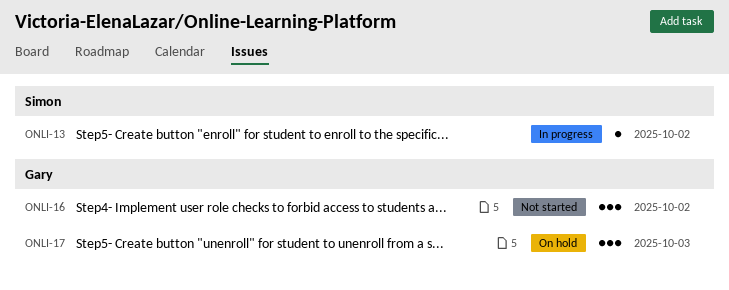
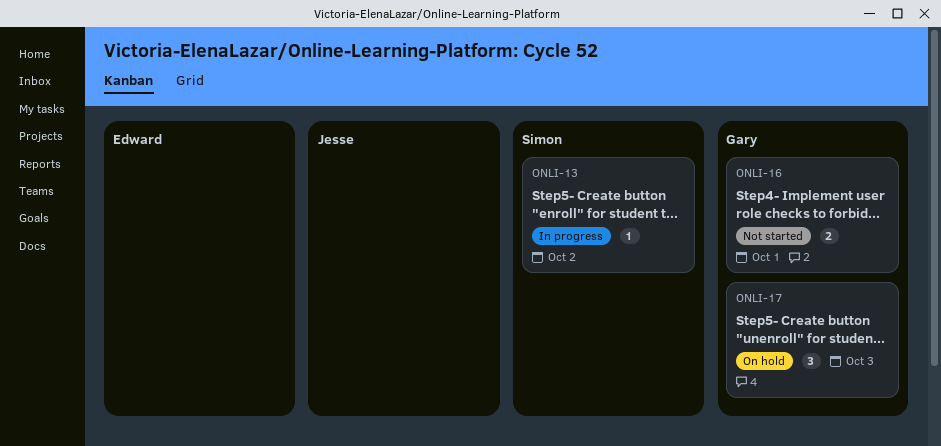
ONLI-16, estimate: 3 -> 2
ONLI-16, due: Oct 2 -> Oct 1

